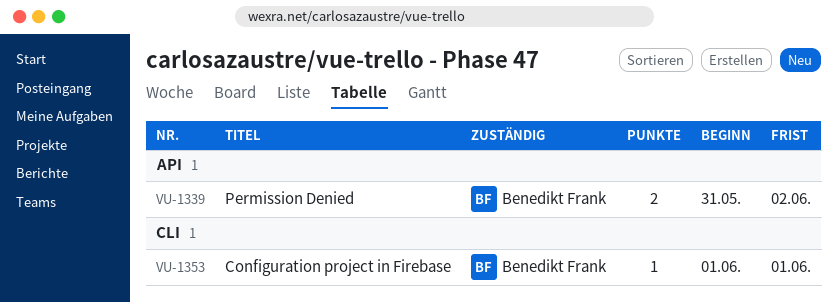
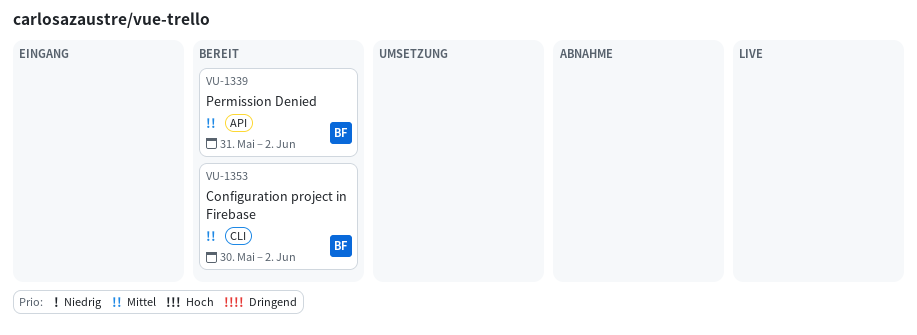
VU-1353, start: Jun 1 -> May 30
VU-1353, due: Jun 1 -> Jun 2

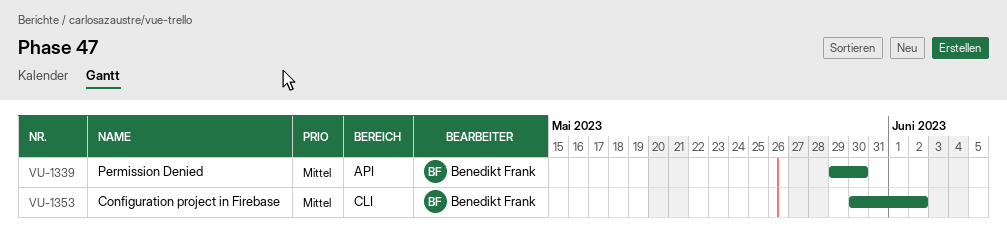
VU-1339, start: May 31 -> May 29
VU-1339, due: Jun 2 -> May 30

